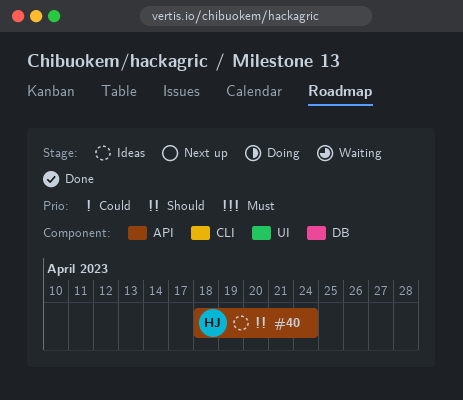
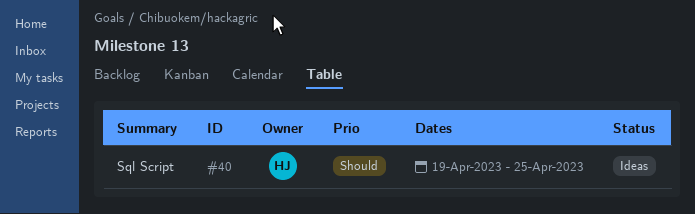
#40, start: Apr 18 -> Apr 19
#40, due: Apr 24 -> Apr 25

